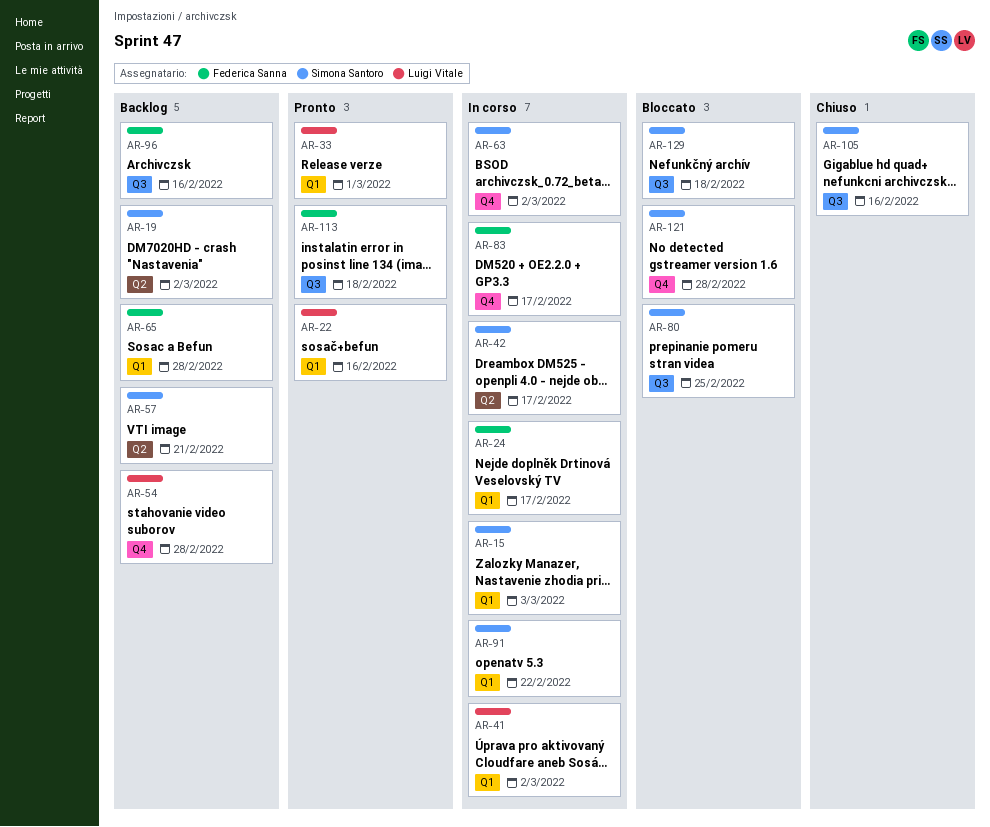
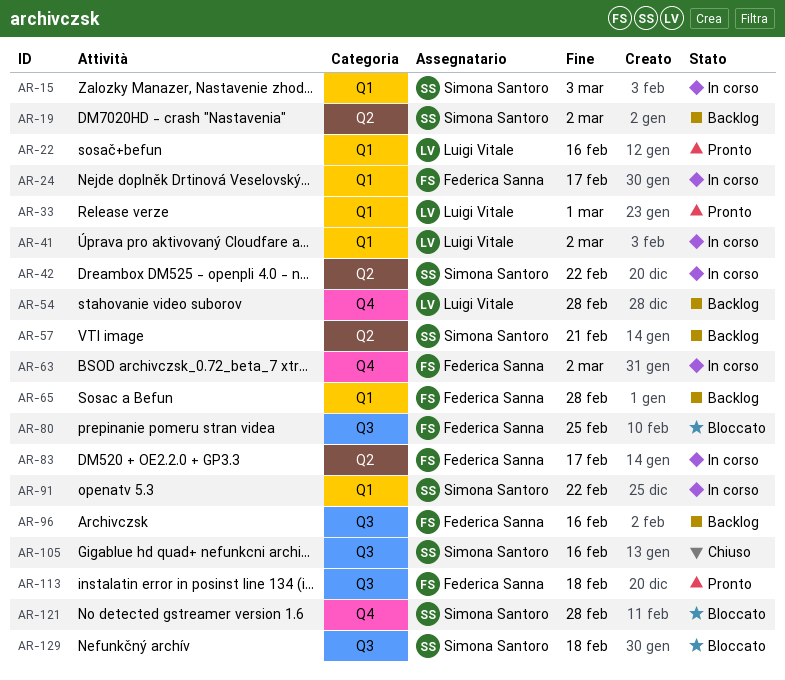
AR-42, due: Feb 17 -> Feb 22
AR-63, owner: Simona Santoro -> Federica Sanna
AR-80, owner: Simona Santoro -> Federica Sanna
AR-83, label: Q4 -> Q2

